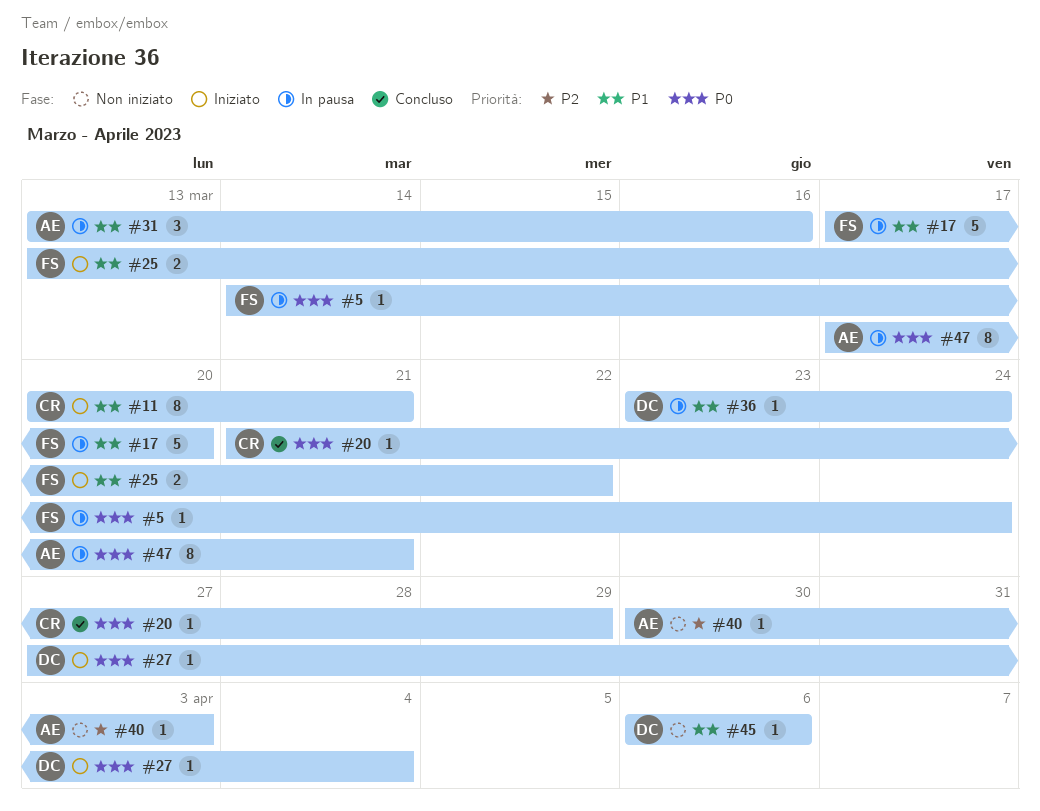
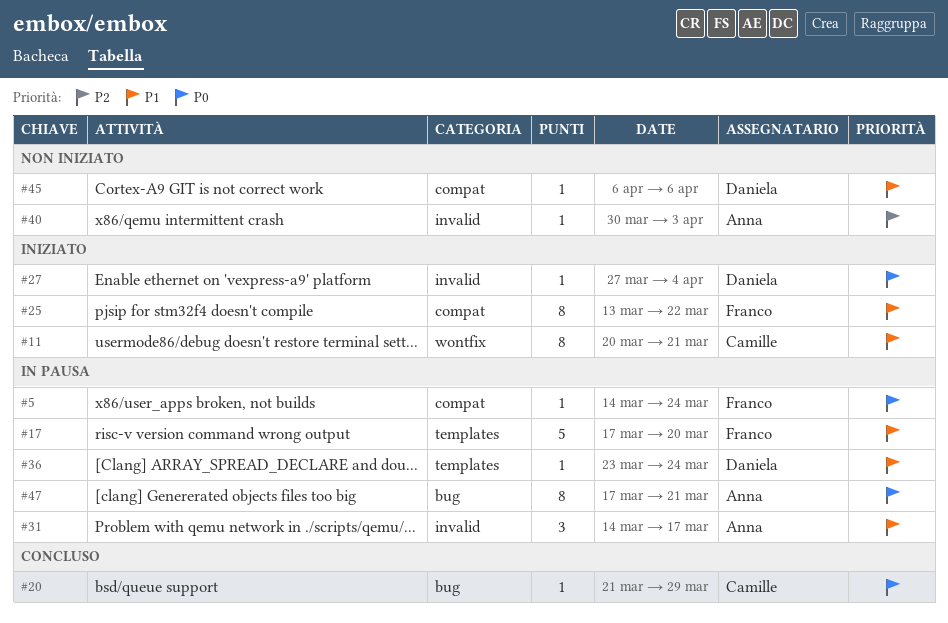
#25, estimate: 2 -> 8
#31, start: Mar 13 -> Mar 14
#31, due: Mar 16 -> Mar 17

